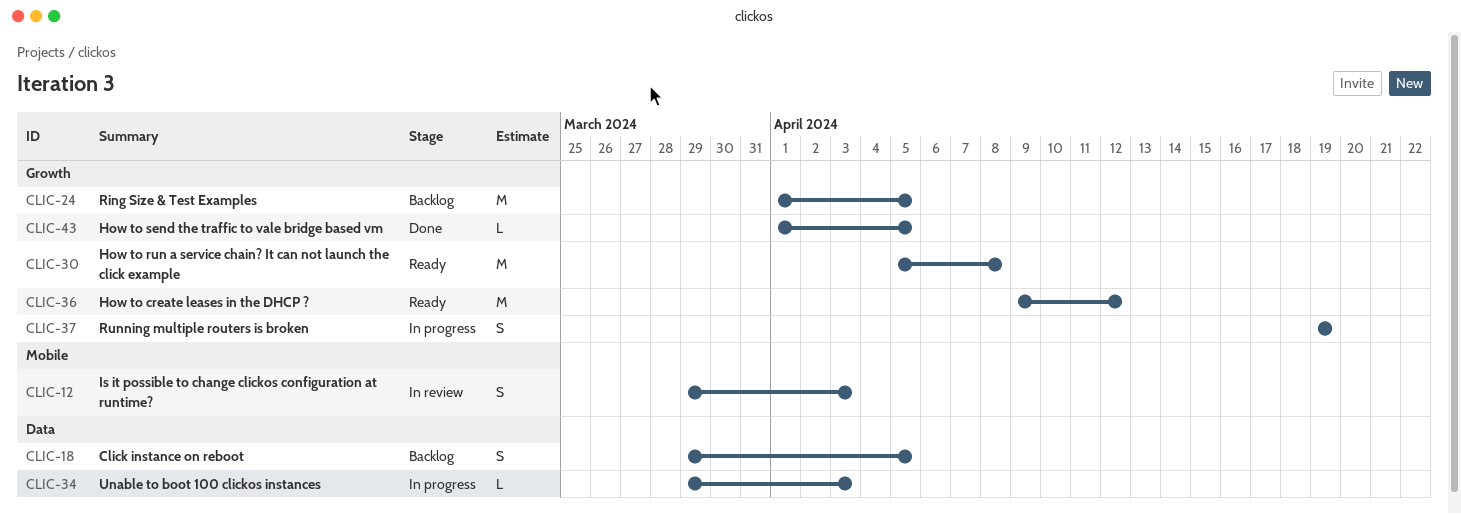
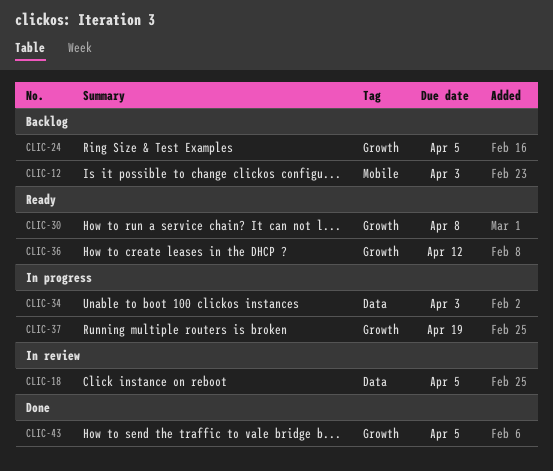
CLIC-12, status: In review -> Backlog
CLIC-18, status: Backlog -> In review

